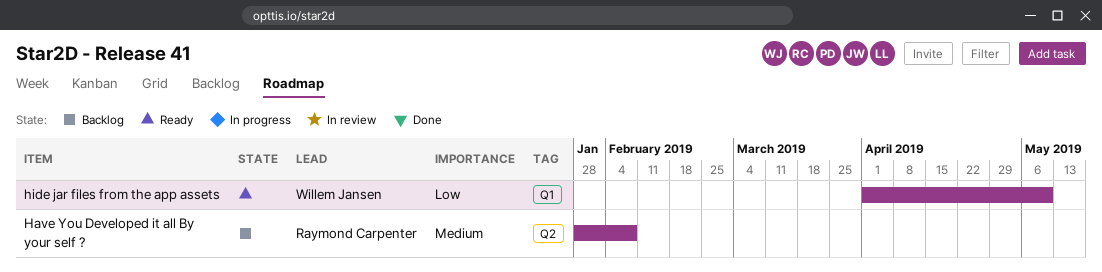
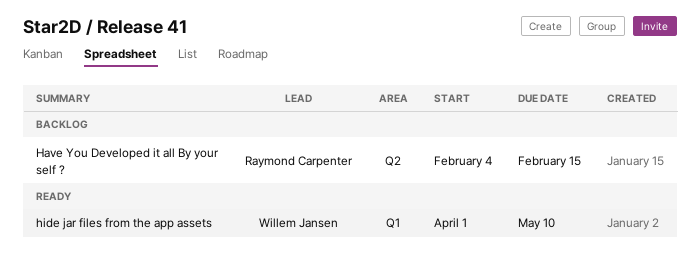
Have You Developed it all By your self ?, start: Jan 28 -> Feb 4
Have You Developed it all By your self ?, due: Feb 8 -> Feb 15

